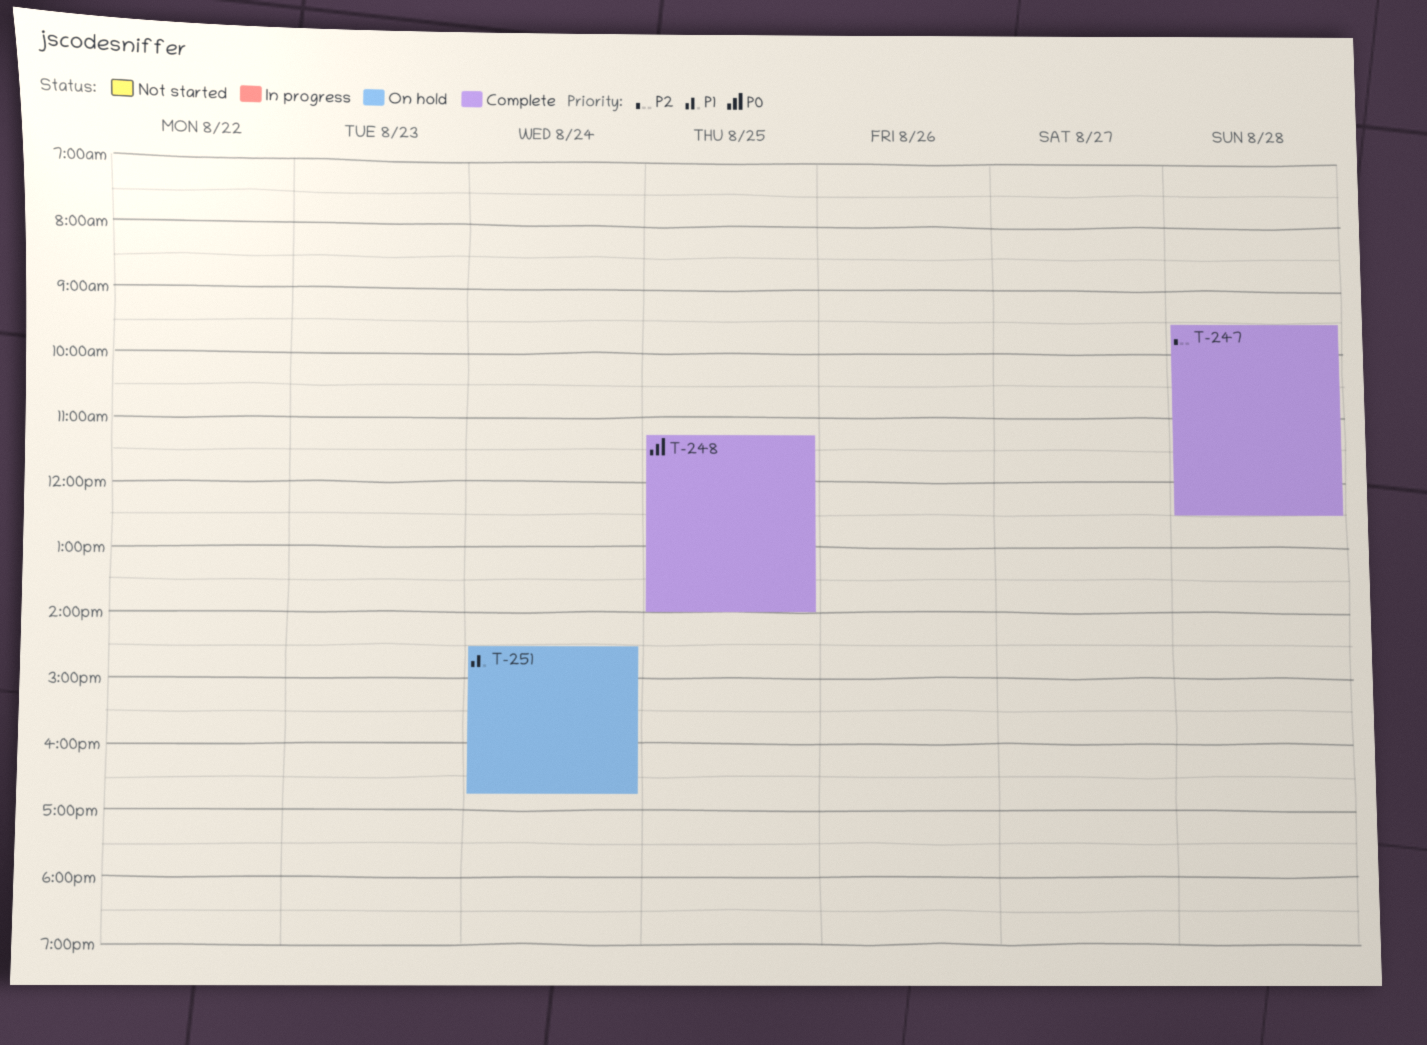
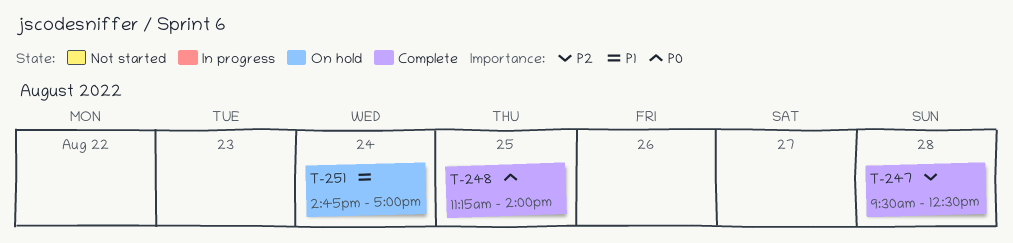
T-251, begins: 14:30 -> 14:45
T-251, ends: 16:45 -> 17:00

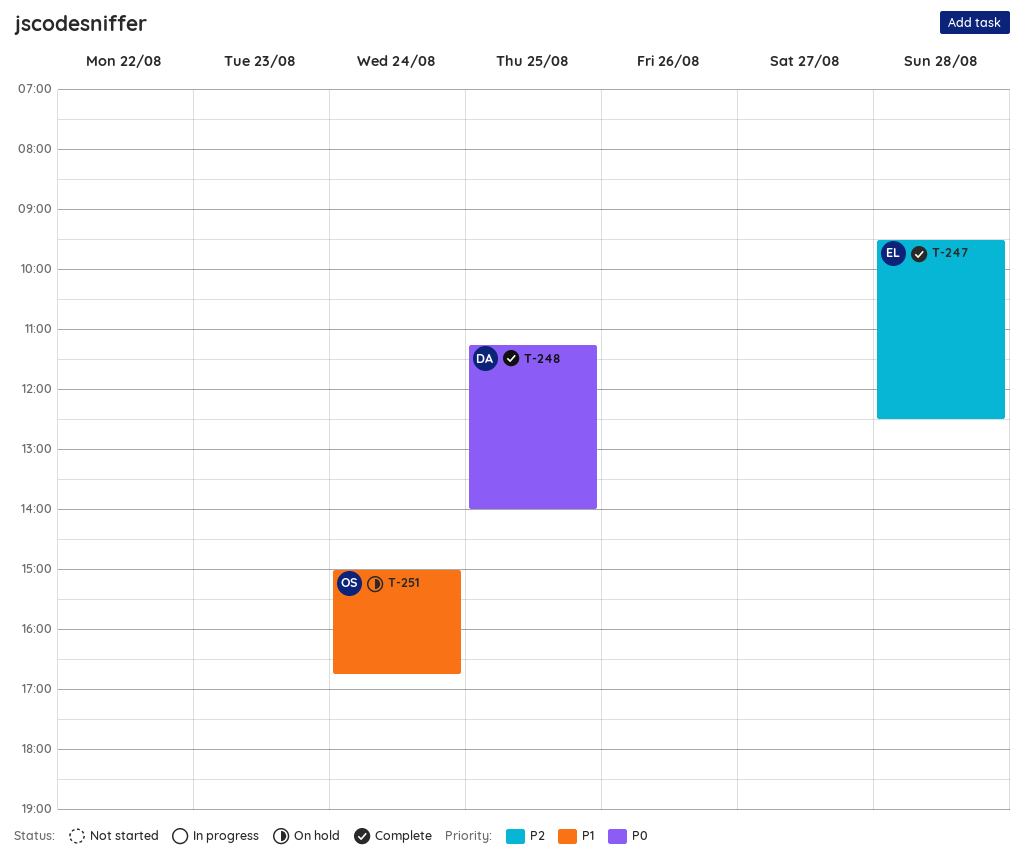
T-251, begins: 14:45 -> 15:00
T-251, ends: 17:00 -> 16:45

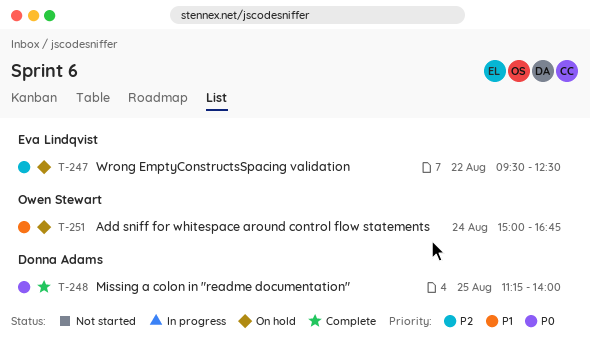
T-247, status: Complete -> On hold
T-247, day: Aug 28 -> Aug 22

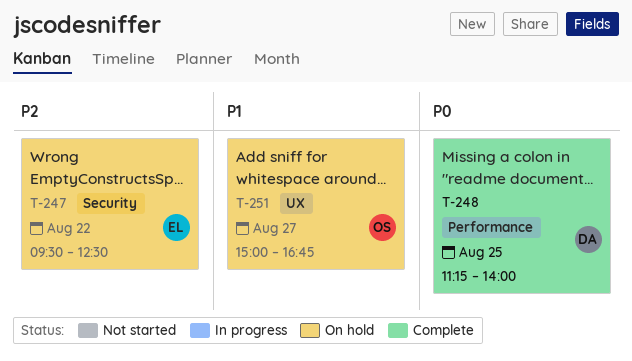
T-251, day: Aug 24 -> Aug 27

